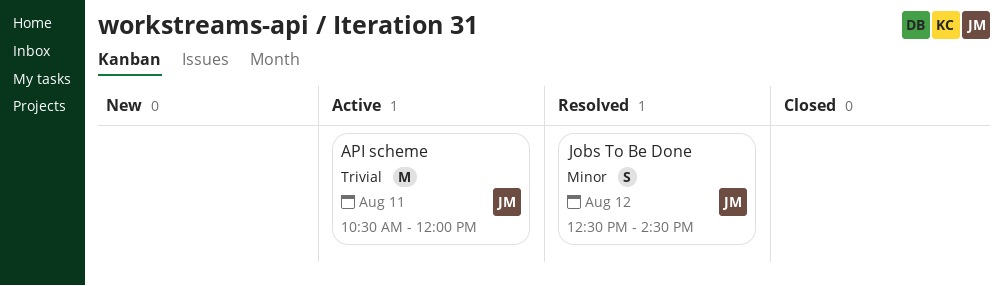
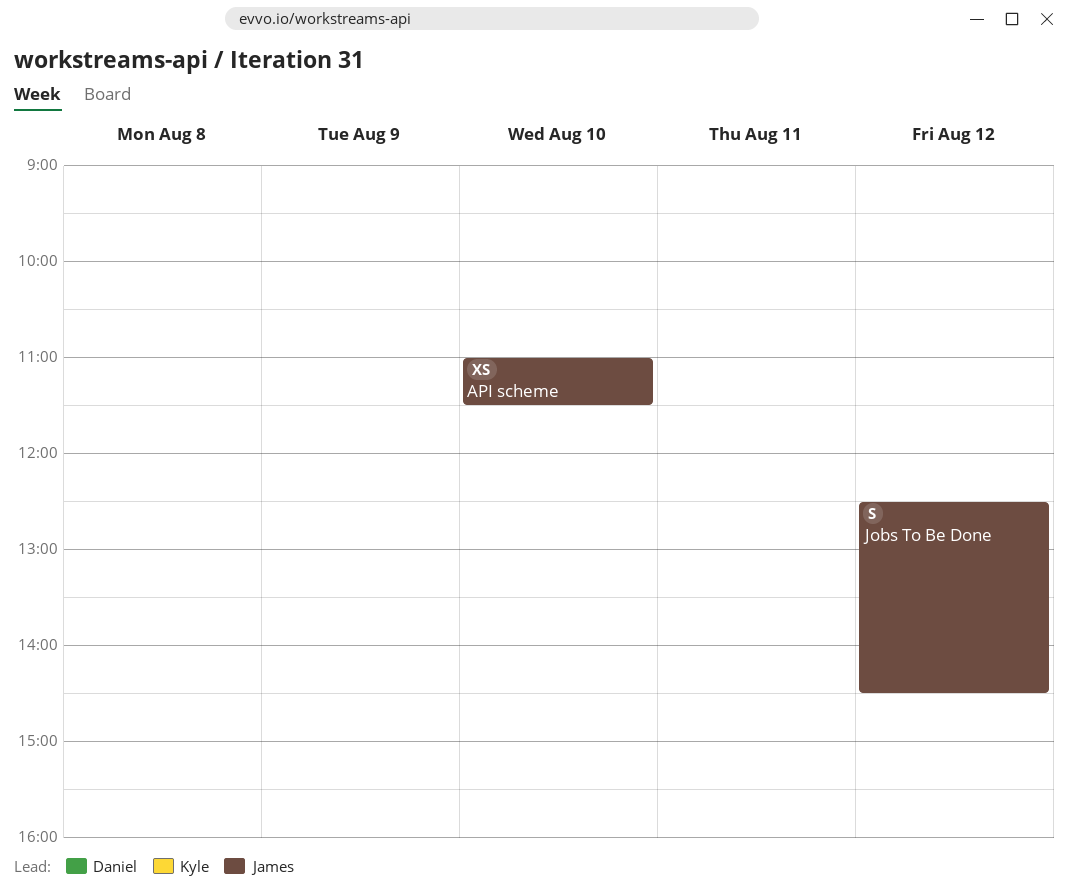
API scheme, estimate: M -> XS
API scheme, day: Aug 11 -> Aug 10
API scheme, begins: 10:30 -> 11:00
API scheme, ends: 12:00 -> 11:30

